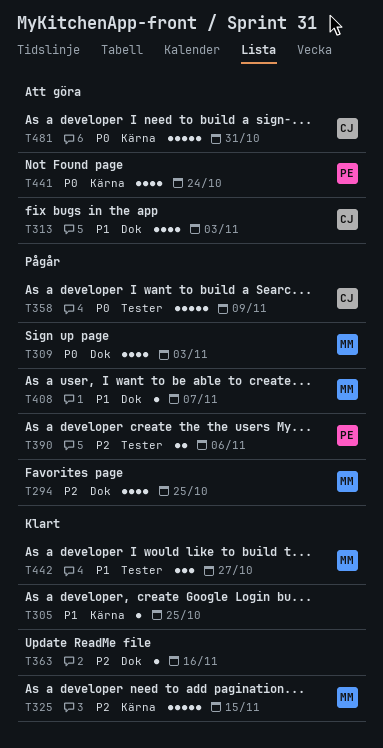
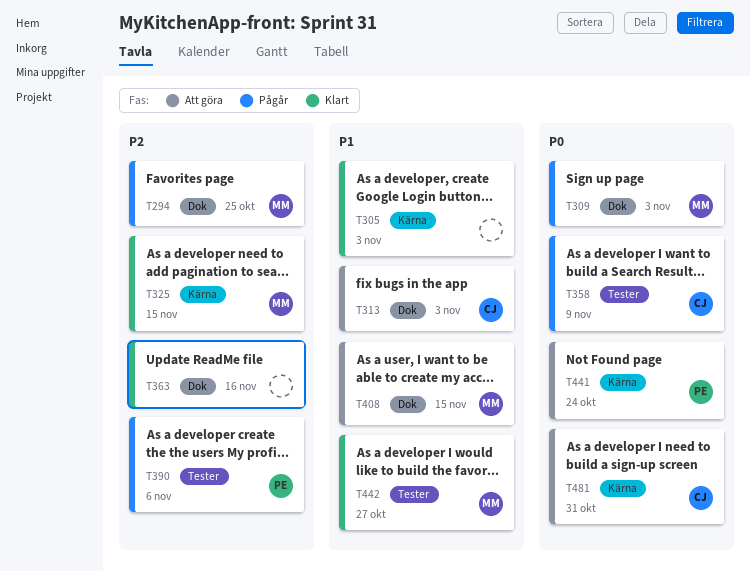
T305, due: Oct 25 -> Nov 3
T408, status: Pågår -> Att göra
T408, due: Nov 7 -> Nov 15

